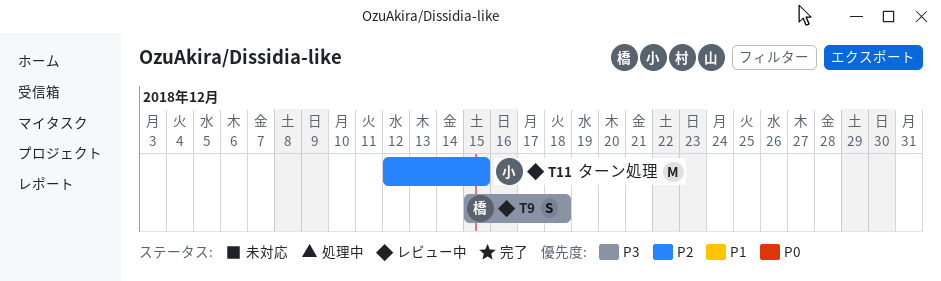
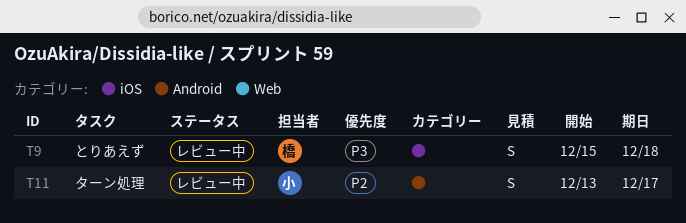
T11, estimate: M -> S
T11, start: Dec 12 -> Dec 13
T11, due: Dec 15 -> Dec 17

